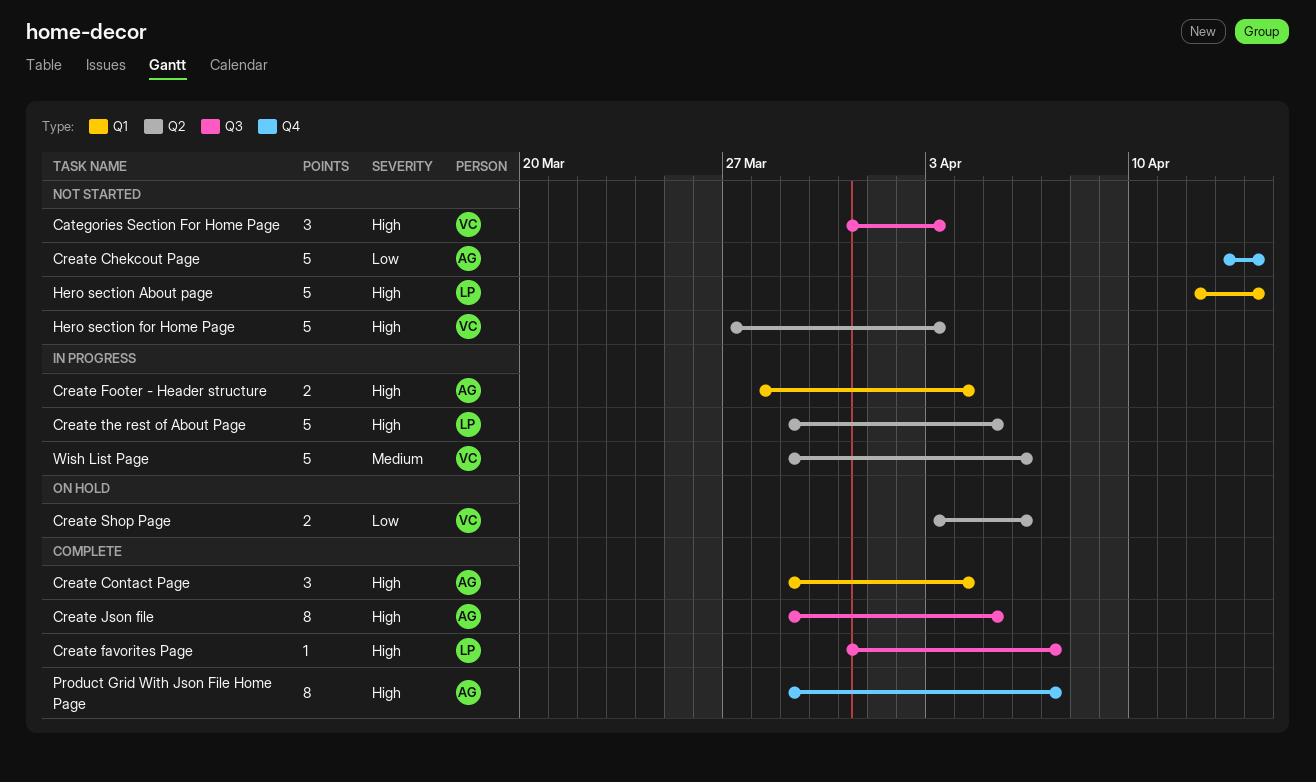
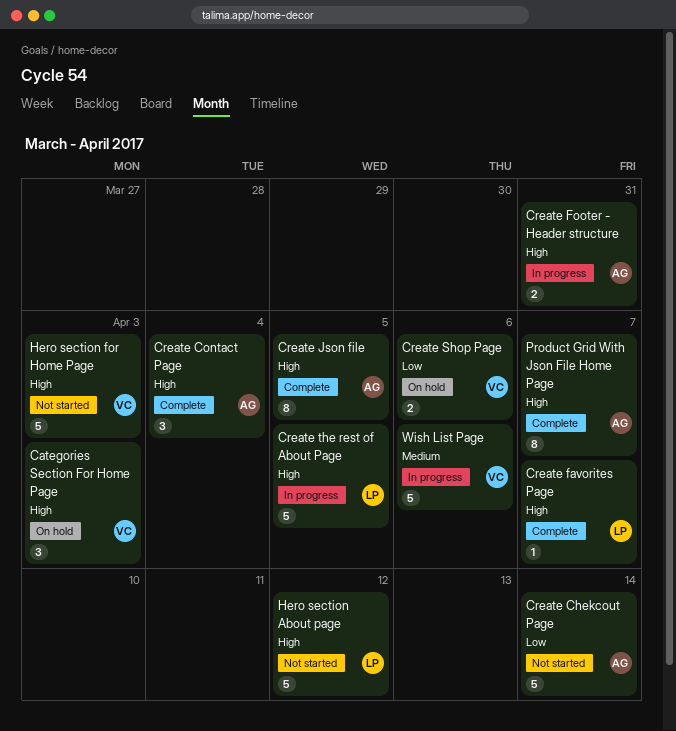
Categories Section For Home Page, status: Not started -> On hold
Create Footer - Header structure, due: Apr 4 -> Mar 31
Hero section About page, due: Apr 14 -> Apr 12

